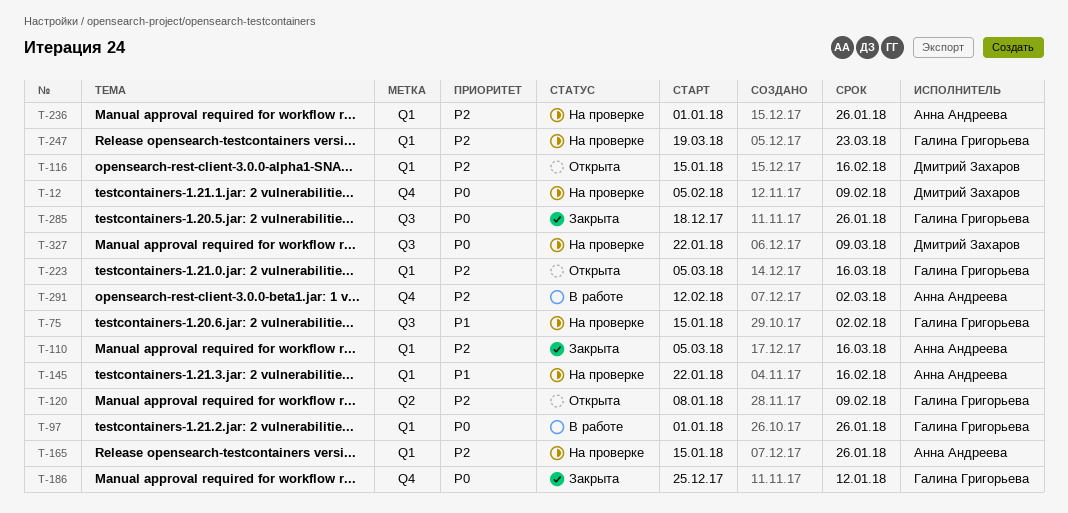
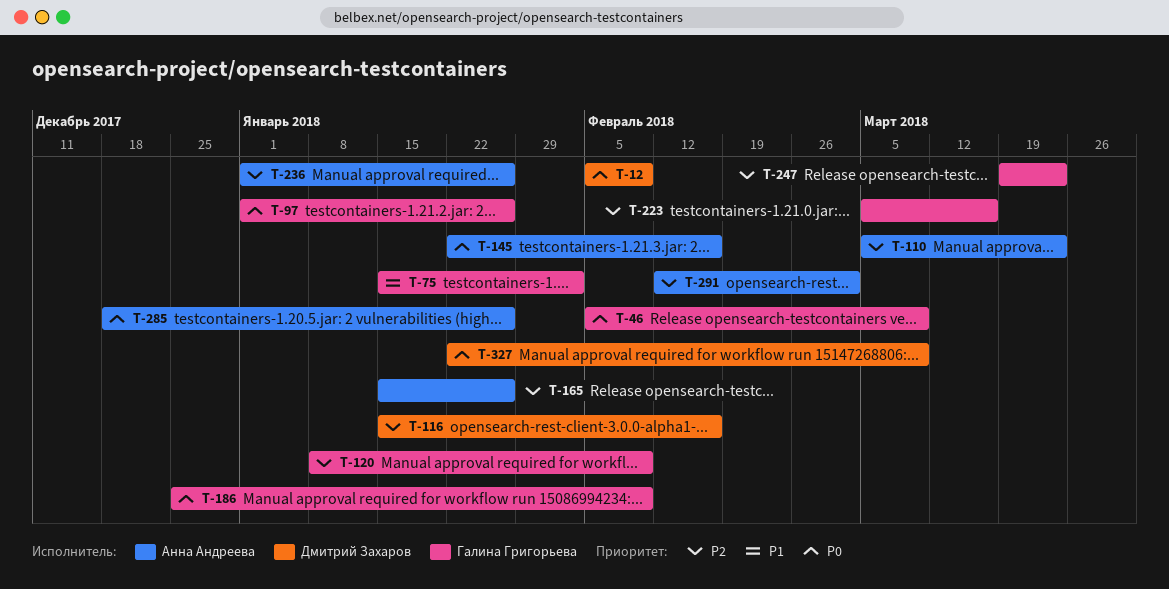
T-46: none -> present
T-110, due: Mar 16 -> Mar 23
T-145, priority: P1 -> P0
T-186, due: Jan 12 -> Feb 9
T-285, owner: Галина Григорьева -> Анна Андреева

